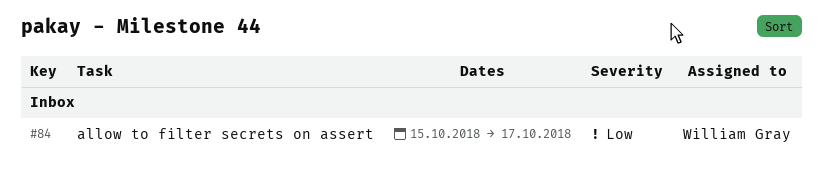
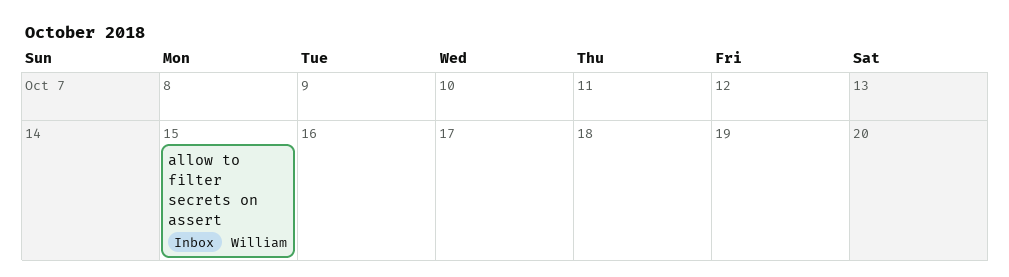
allow to filter secrets on assert, due: Oct 17 -> Oct 15

